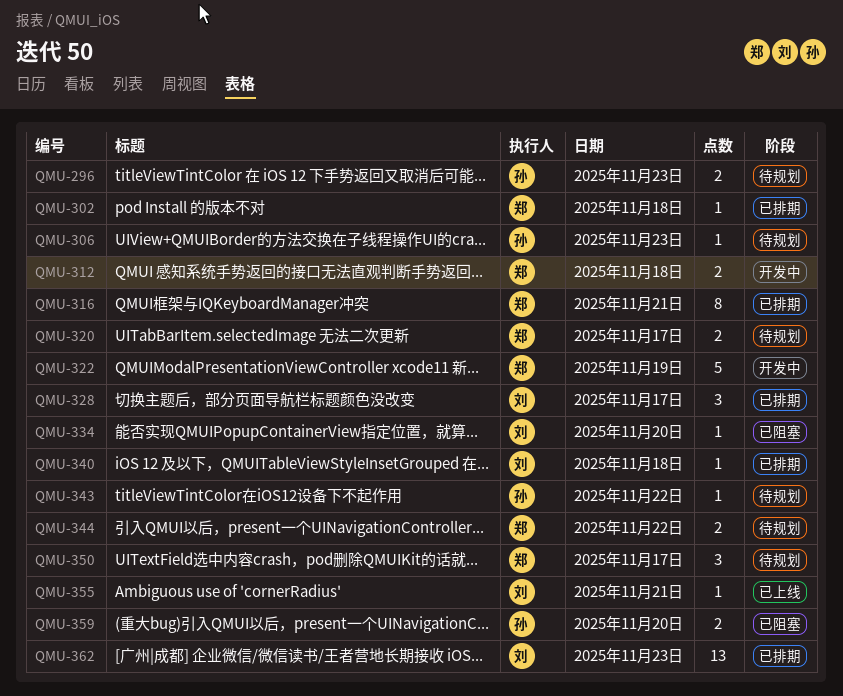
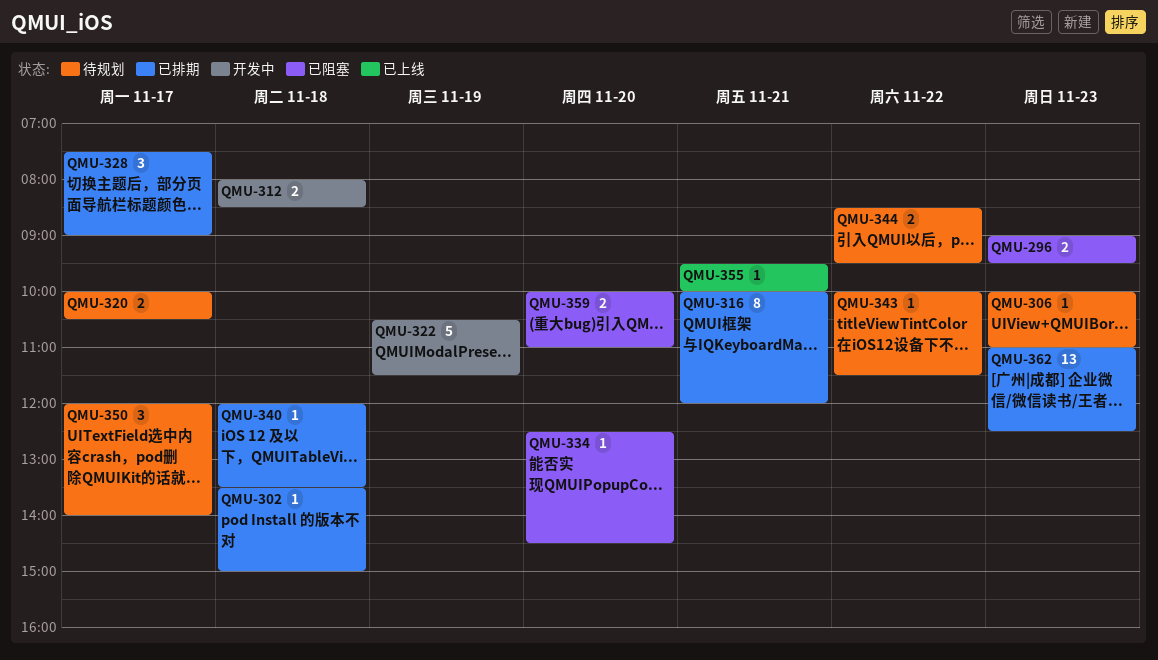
QMU-296, status: 待规划 -> 已阻塞

